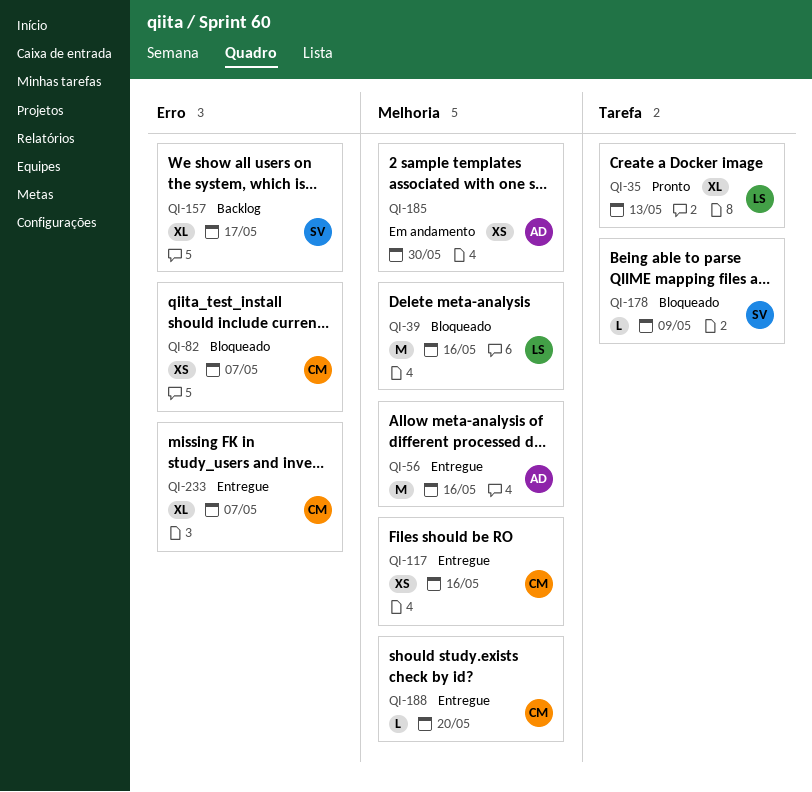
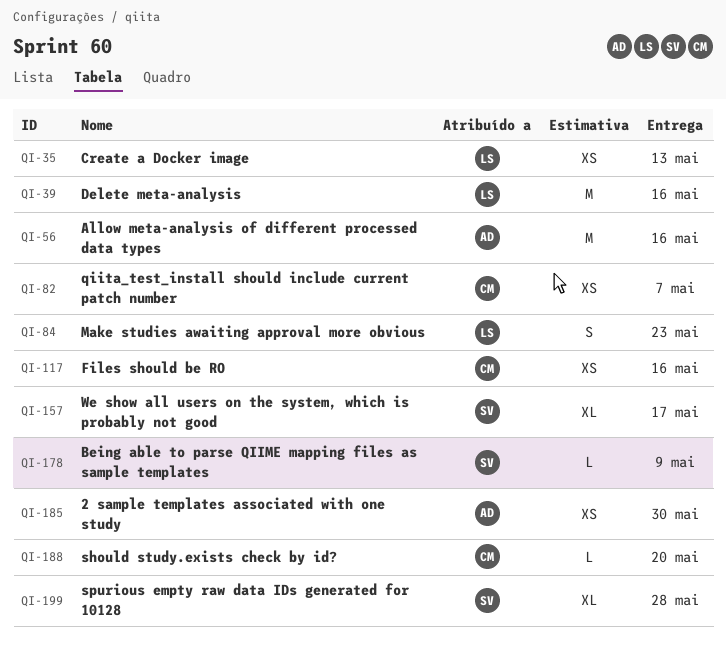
QI-35, estimate: XL -> XS
QI-84: none -> present
QI-199: none -> present
QI-233: present -> none

